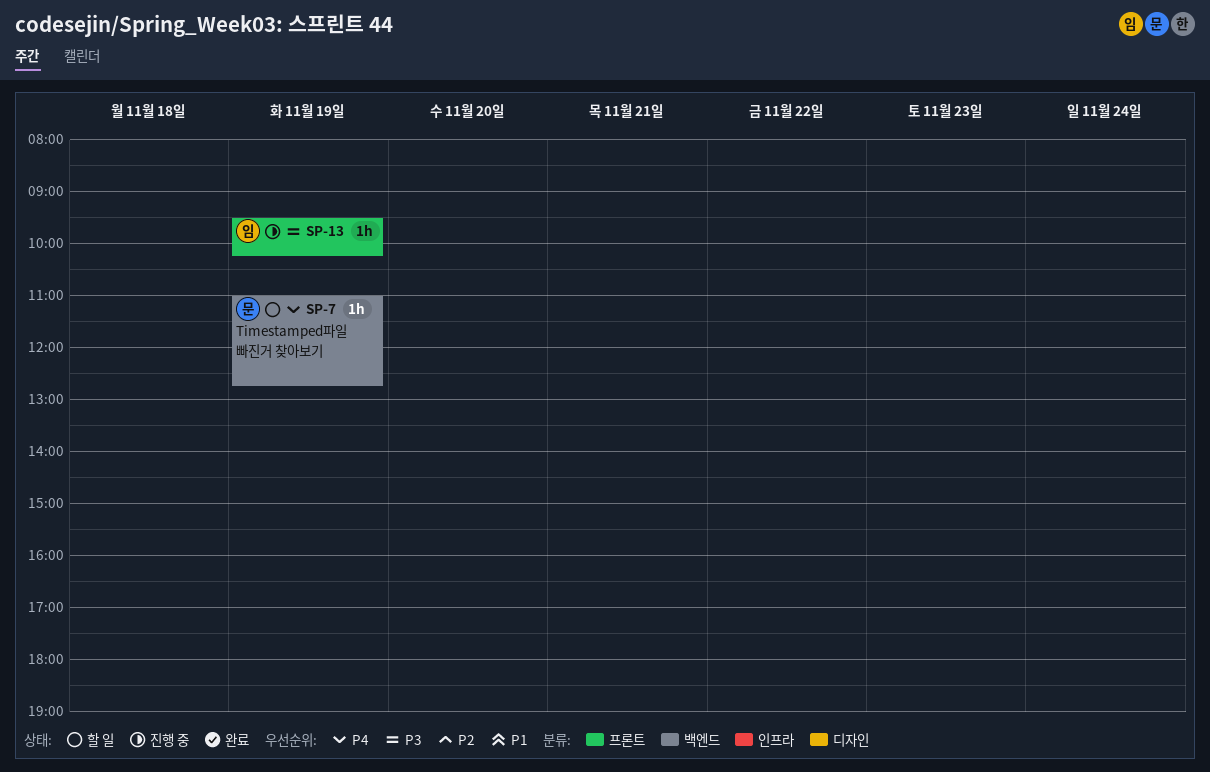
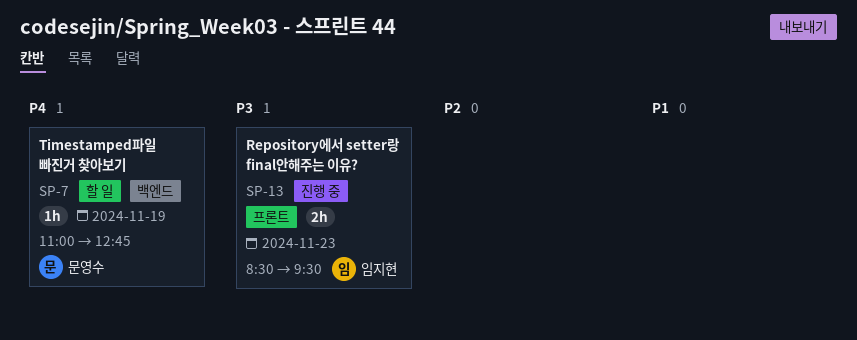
SP-13, estimate: 1h -> 2h
SP-13, day: Nov 19 -> Nov 23
SP-13, begins: 09:30 -> 08:30
SP-13, ends: 10:15 -> 09:30

